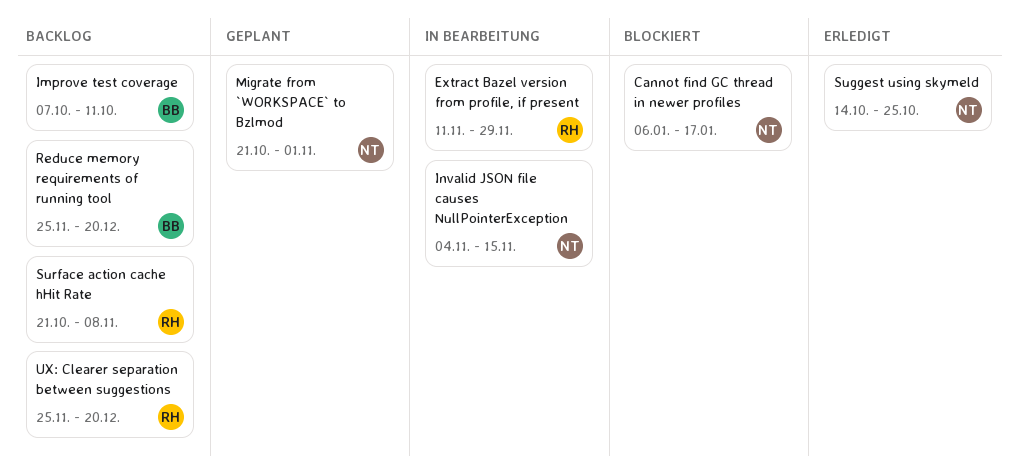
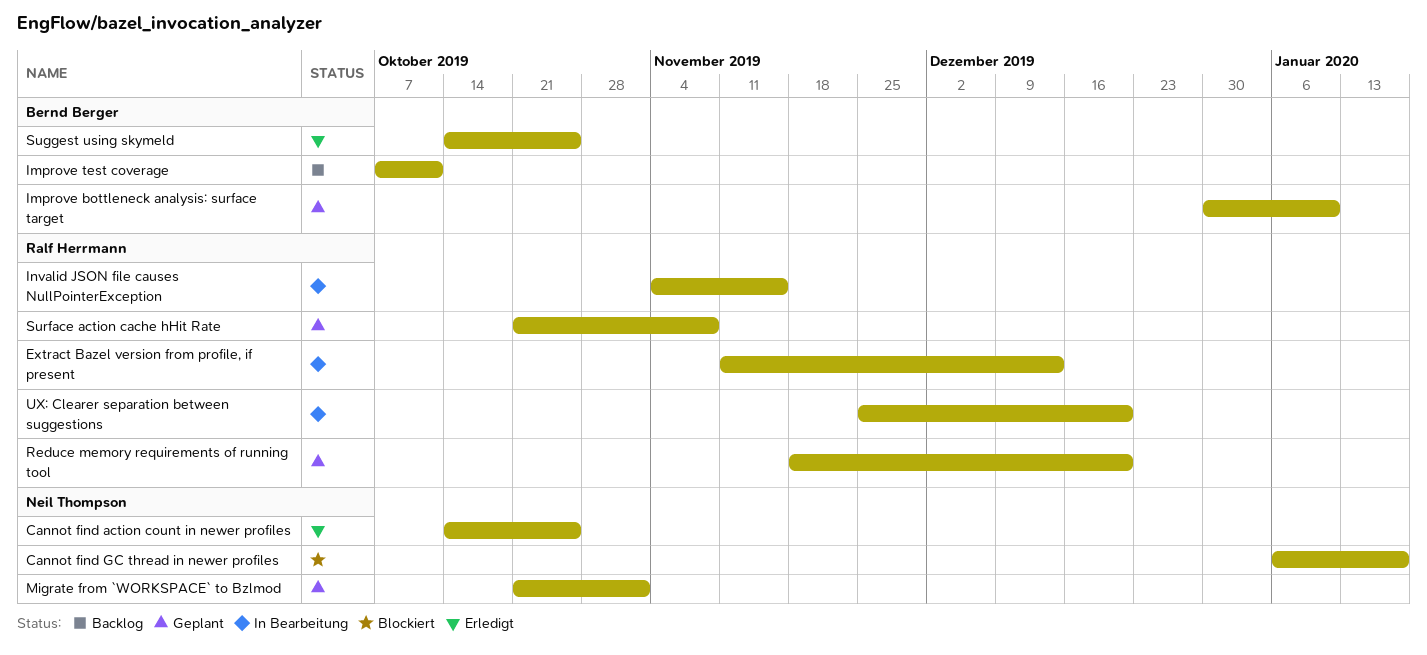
Cannot find action count in newer profiles: none -> present
Extract Bazel version from profile, if present, due: Nov 29 -> Dec 13
Improve bottleneck analysis: surface target: none -> present
Invalid JSON file causes NullPointerException, owner: Neil Thompson -> Ralf Herrmann
Reduce memory requirements of running tool, status: Backlog -> Geplant
Reduce memory requirements of running tool, owner: Bernd Berger -> Ralf Herrmann
Reduce memory requirements of running tool, start: Nov 25 -> Nov 18
Suggest using skymeld, owner: Neil Thompson -> Bernd Berger
Surface action cache hHit Rate, status: Backlog -> Geplant
UX: Clearer separation between suggestions, status: Backlog -> In Bearbeitung

